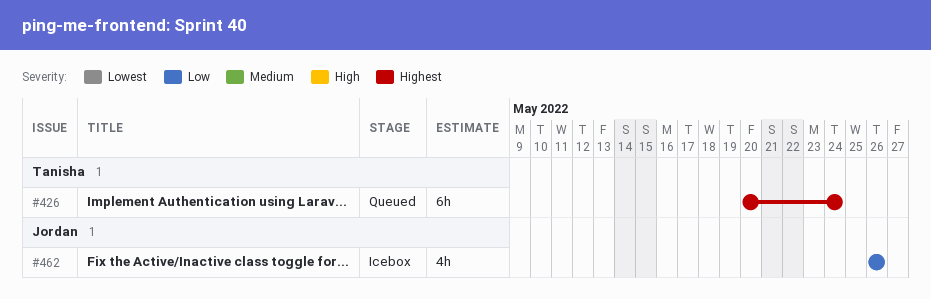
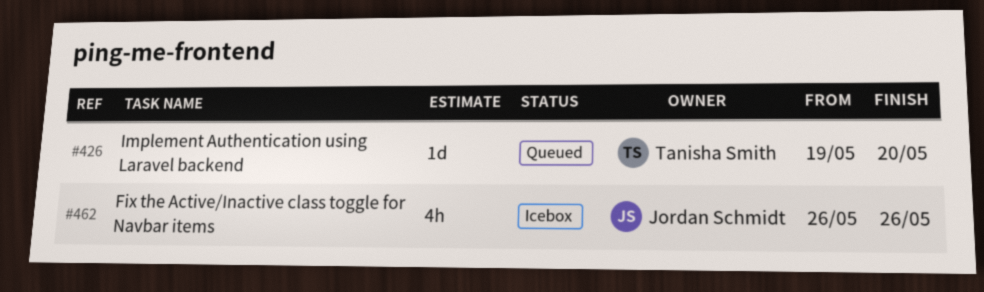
#426, estimate: 6h -> 1d
#426, start: May 20 -> May 19
#426, due: May 24 -> May 20

